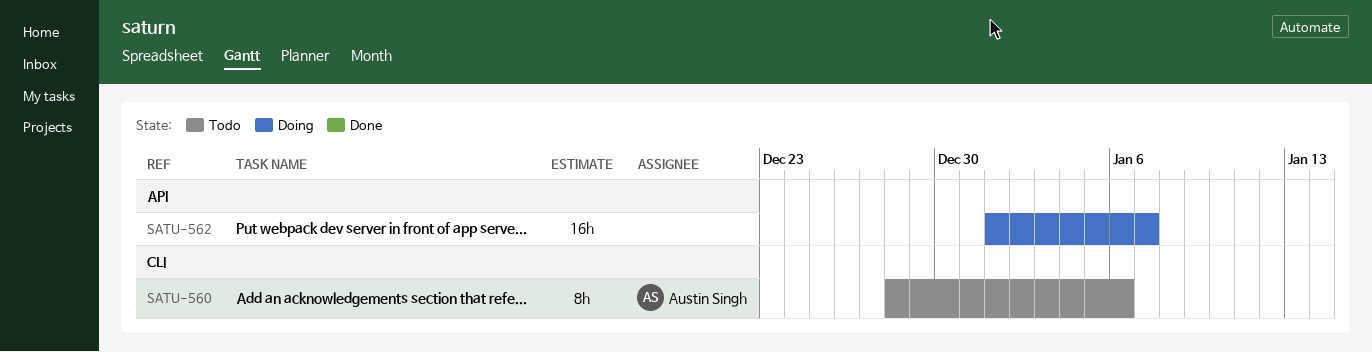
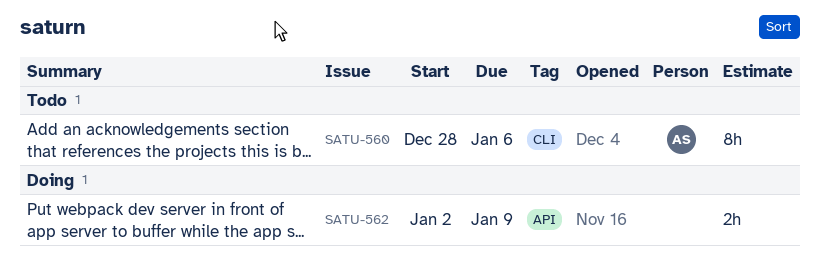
SATU-562, estimate: 16h -> 2h
SATU-562, start: Jan 1 -> Jan 2
SATU-562, due: Jan 7 -> Jan 9

